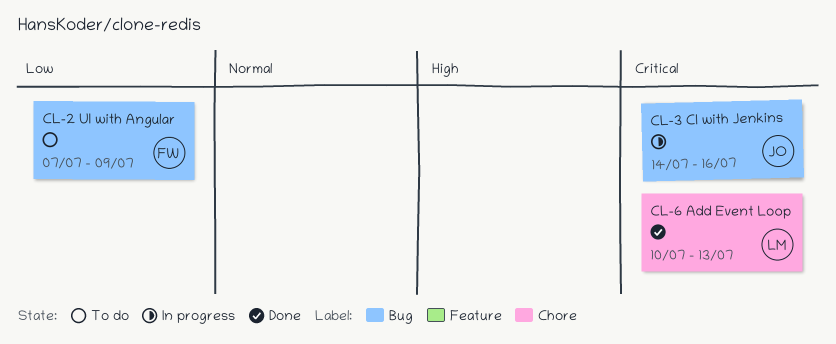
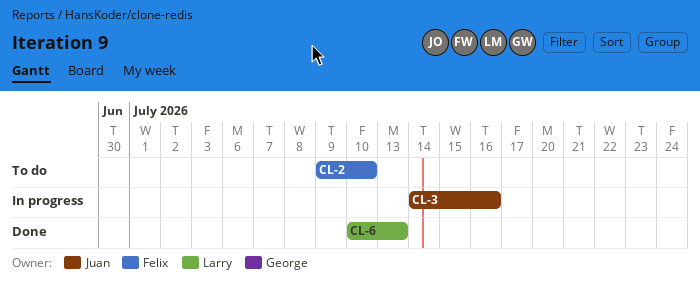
CL-2, start: Jul 7 -> Jul 9
CL-2, due: Jul 9 -> Jul 10

